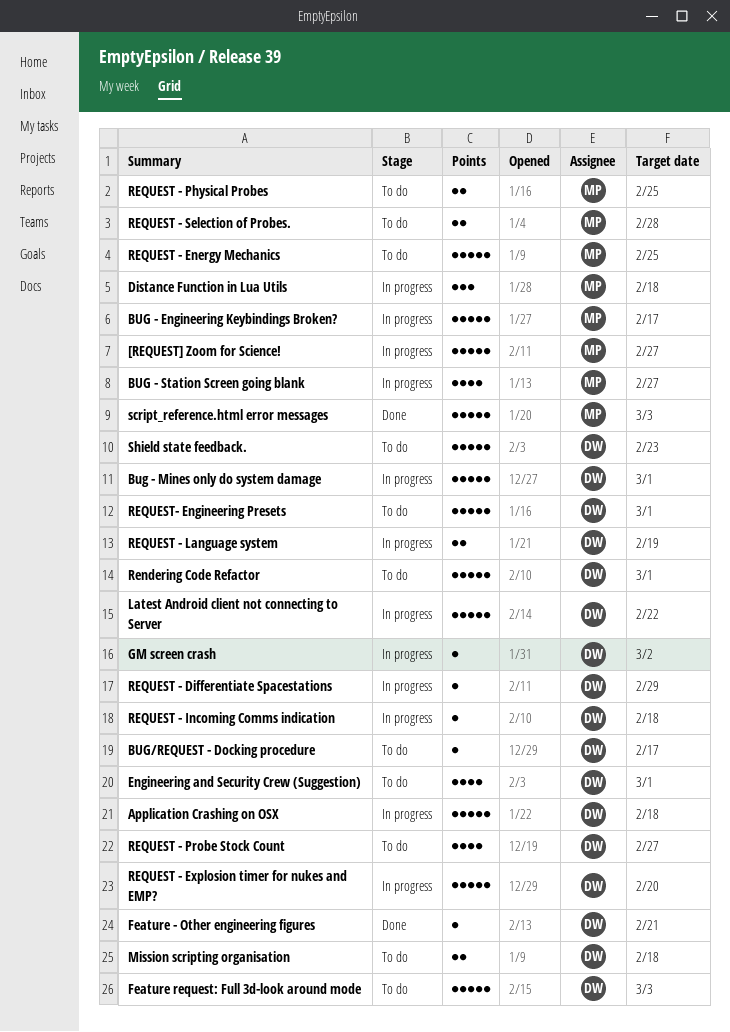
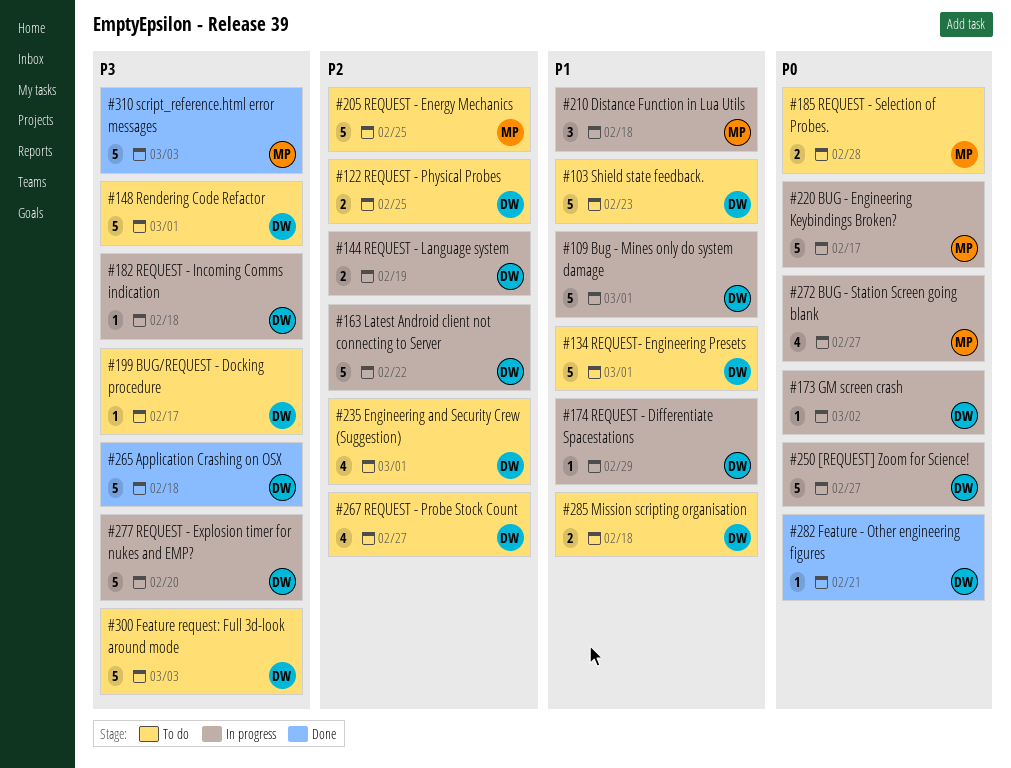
[REQUEST] Zoom for Science!, owner: MP -> DW
Application Crashing on OSX, status: In progress -> Done
REQUEST - Physical Probes, owner: MP -> DW

